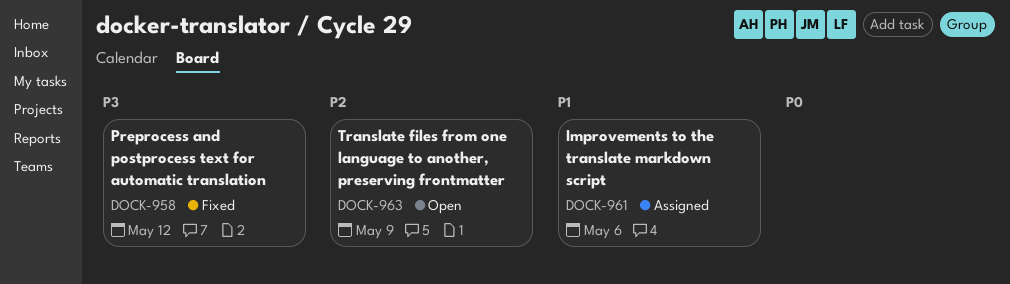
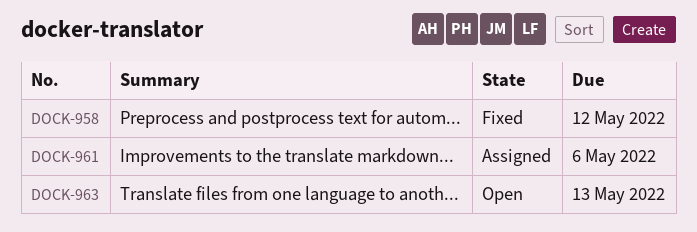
DOCK-963, due: May 9 -> May 13

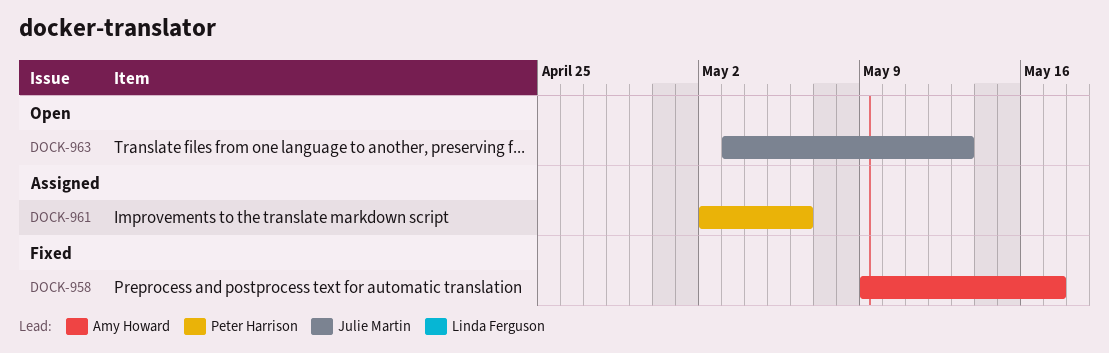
DOCK-958, due: May 12 -> May 17

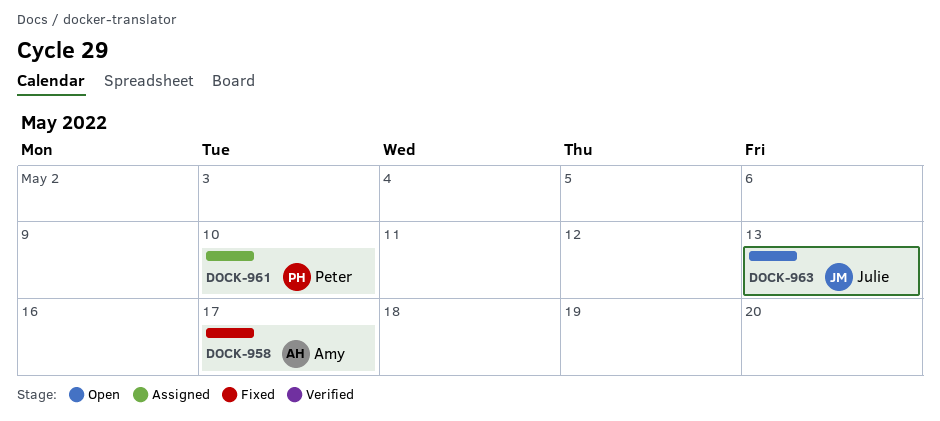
DOCK-961, due: May 6 -> May 10

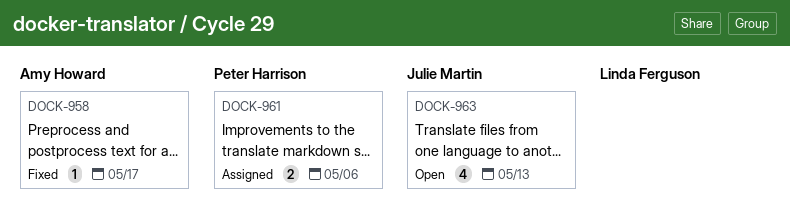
DOCK-961, due: May 10 -> May 6

